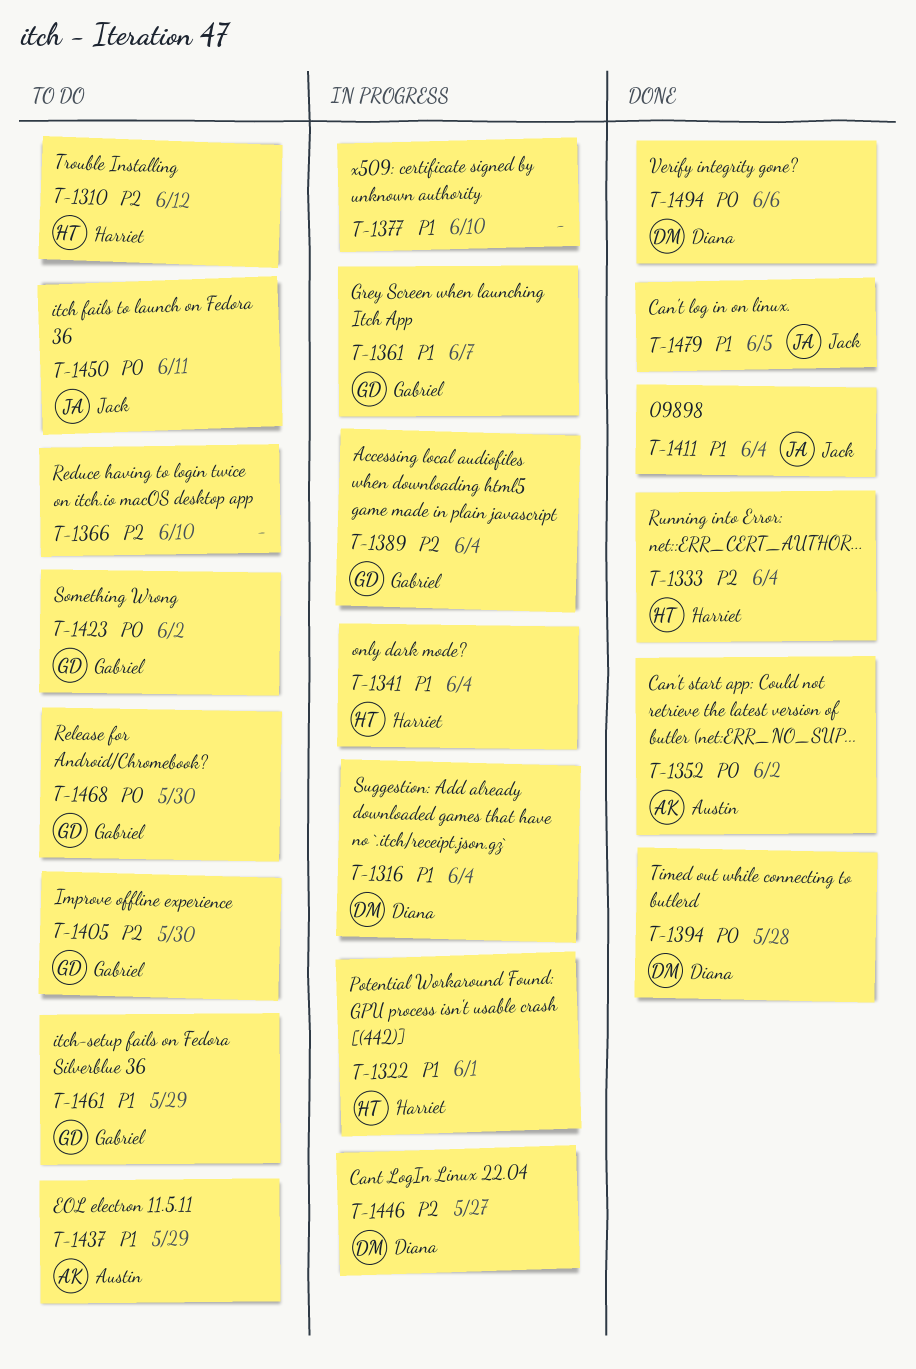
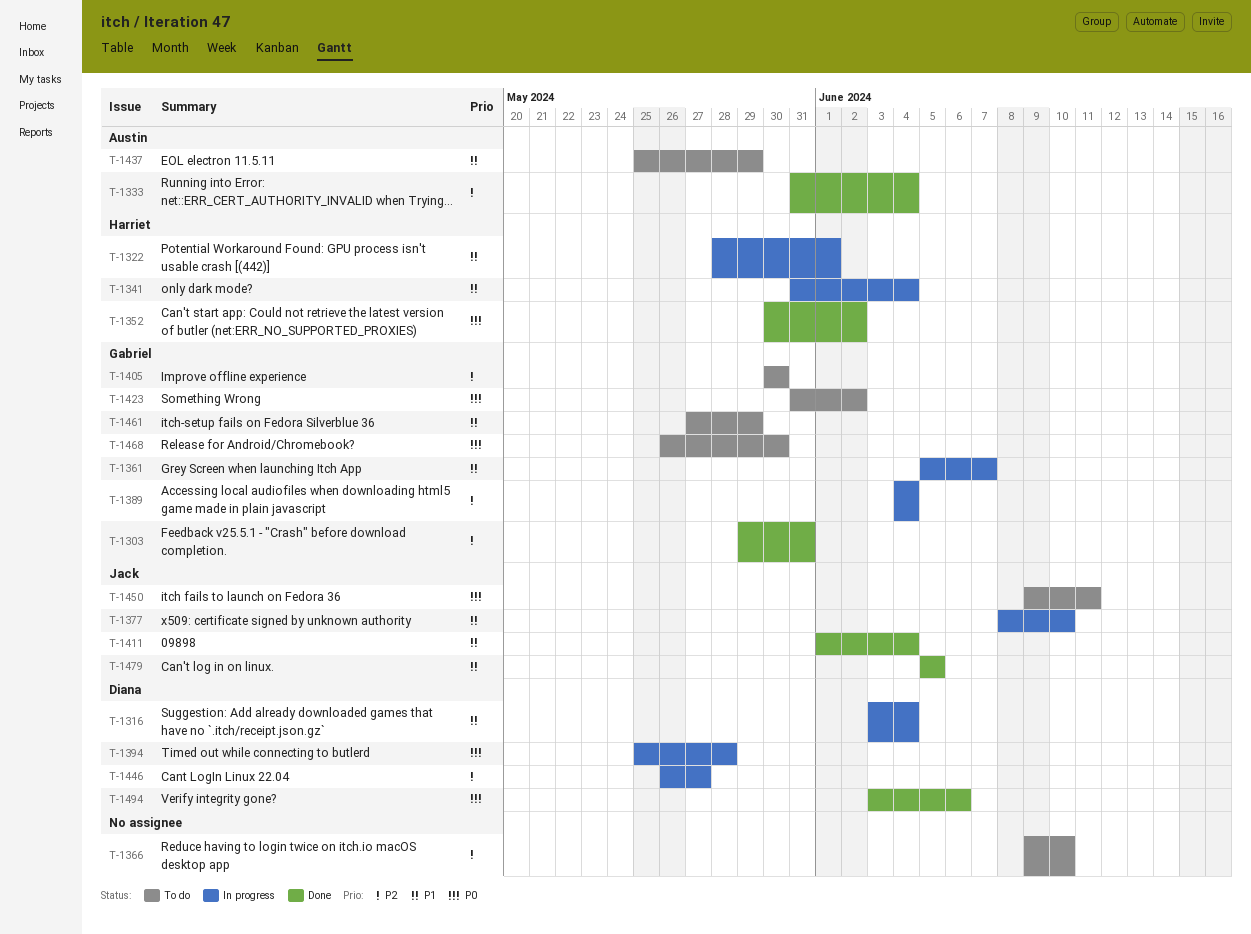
T-1303: none -> present
T-1310: present -> none
T-1333, owner: Harriet -> Austin
T-1352, owner: Austin -> Harriet
T-1377, owner: none -> Jack
T-1394, status: Done -> In progress

